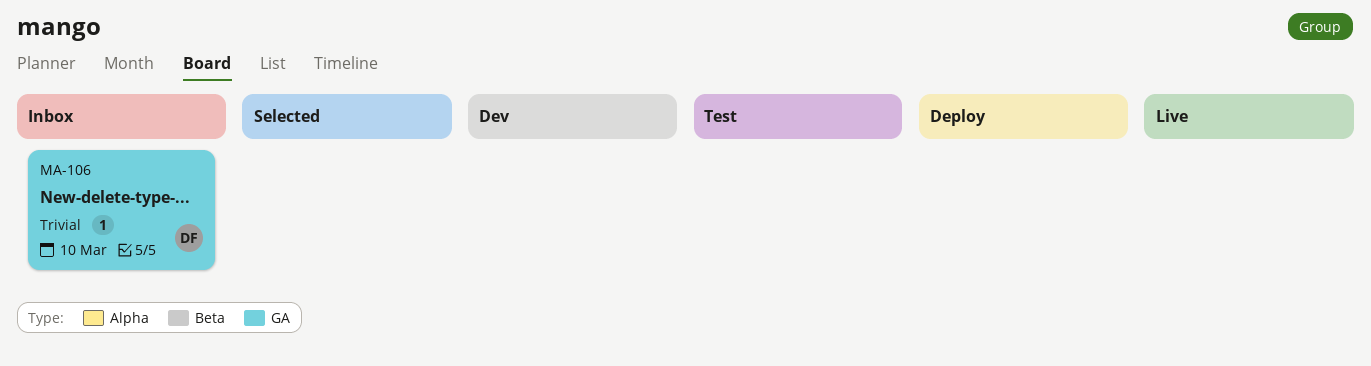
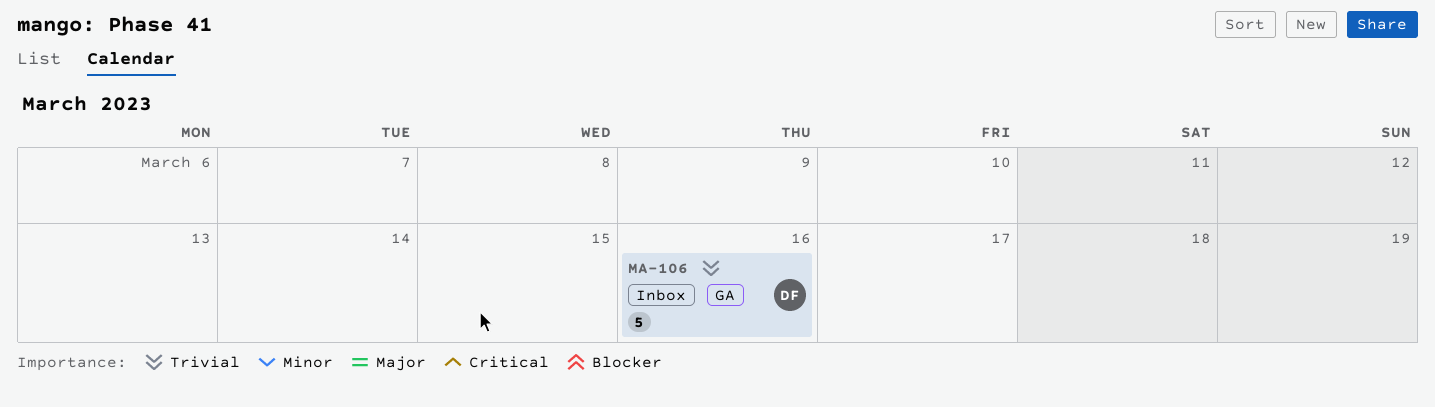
MA-106, estimate: 1 -> 5
MA-106, due: Mar 10 -> Mar 16

